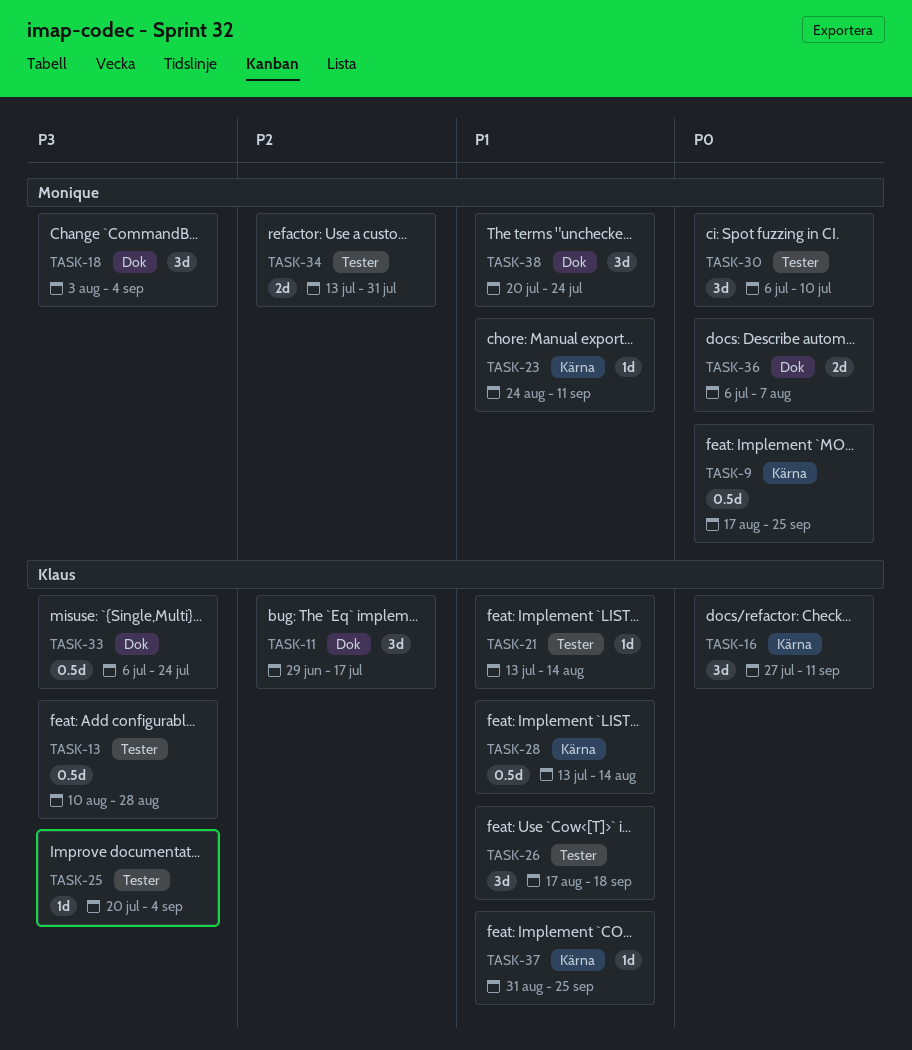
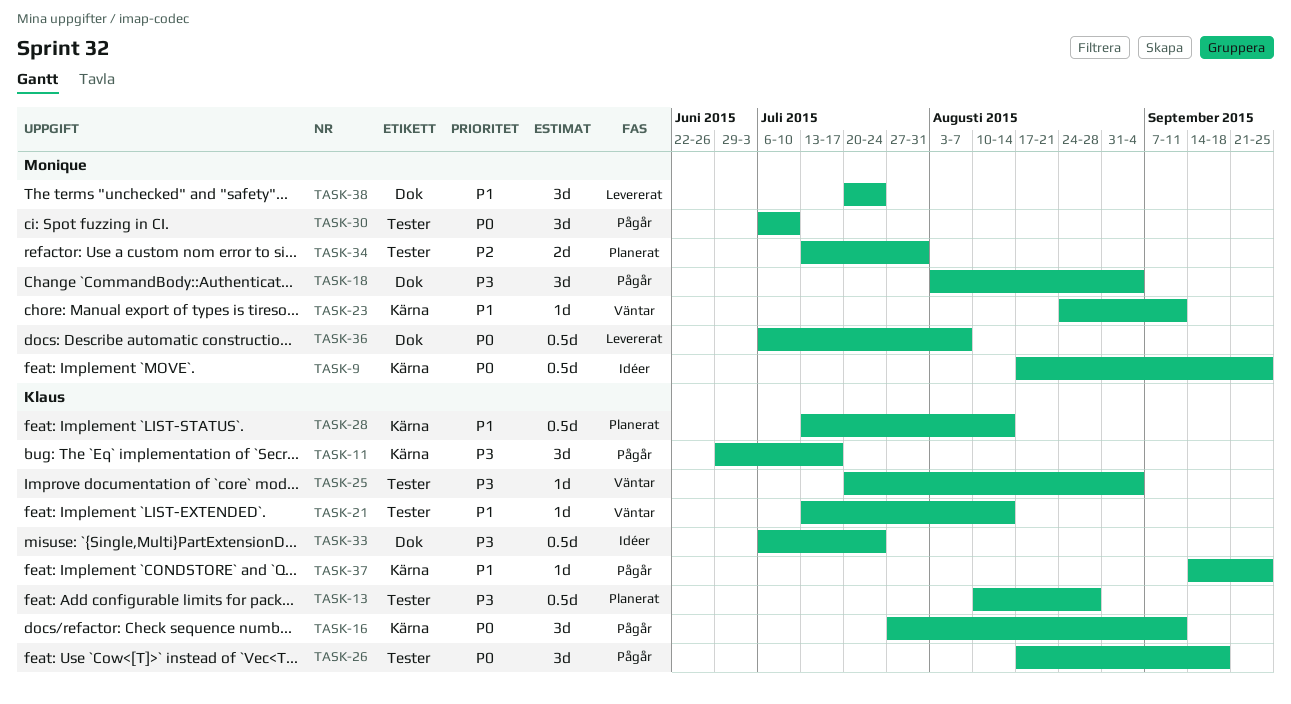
TASK-11, priority: P2 -> P3
TASK-11, label: Dok -> Kärna
TASK-26, priority: P1 -> P0
TASK-36, estimate: 2d -> 0.5d
TASK-37, start: Aug 31 -> Sep 14

